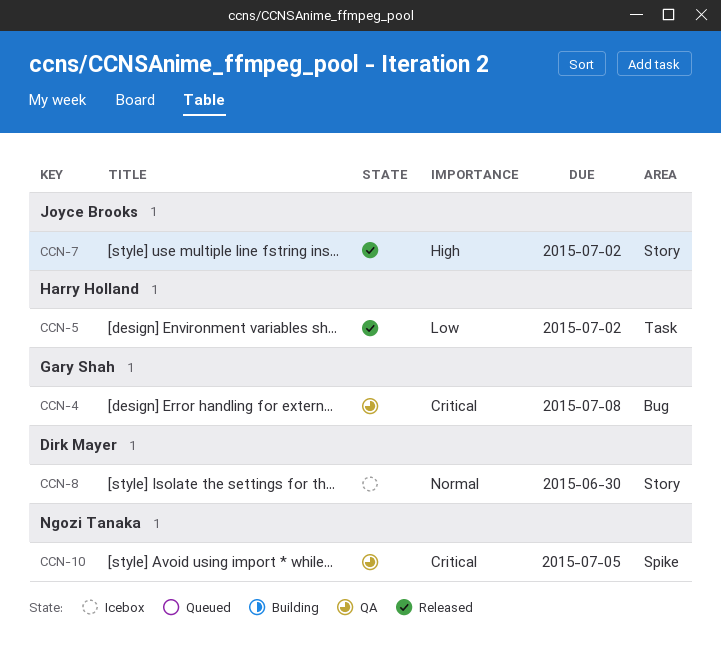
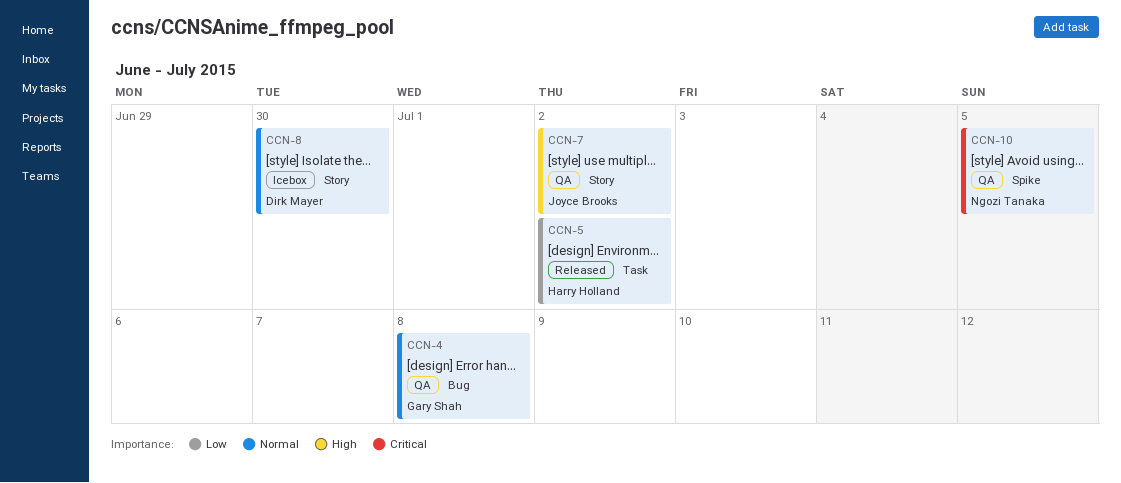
CCN-4, priority: Critical -> Normal
CCN-7, status: Released -> QA

